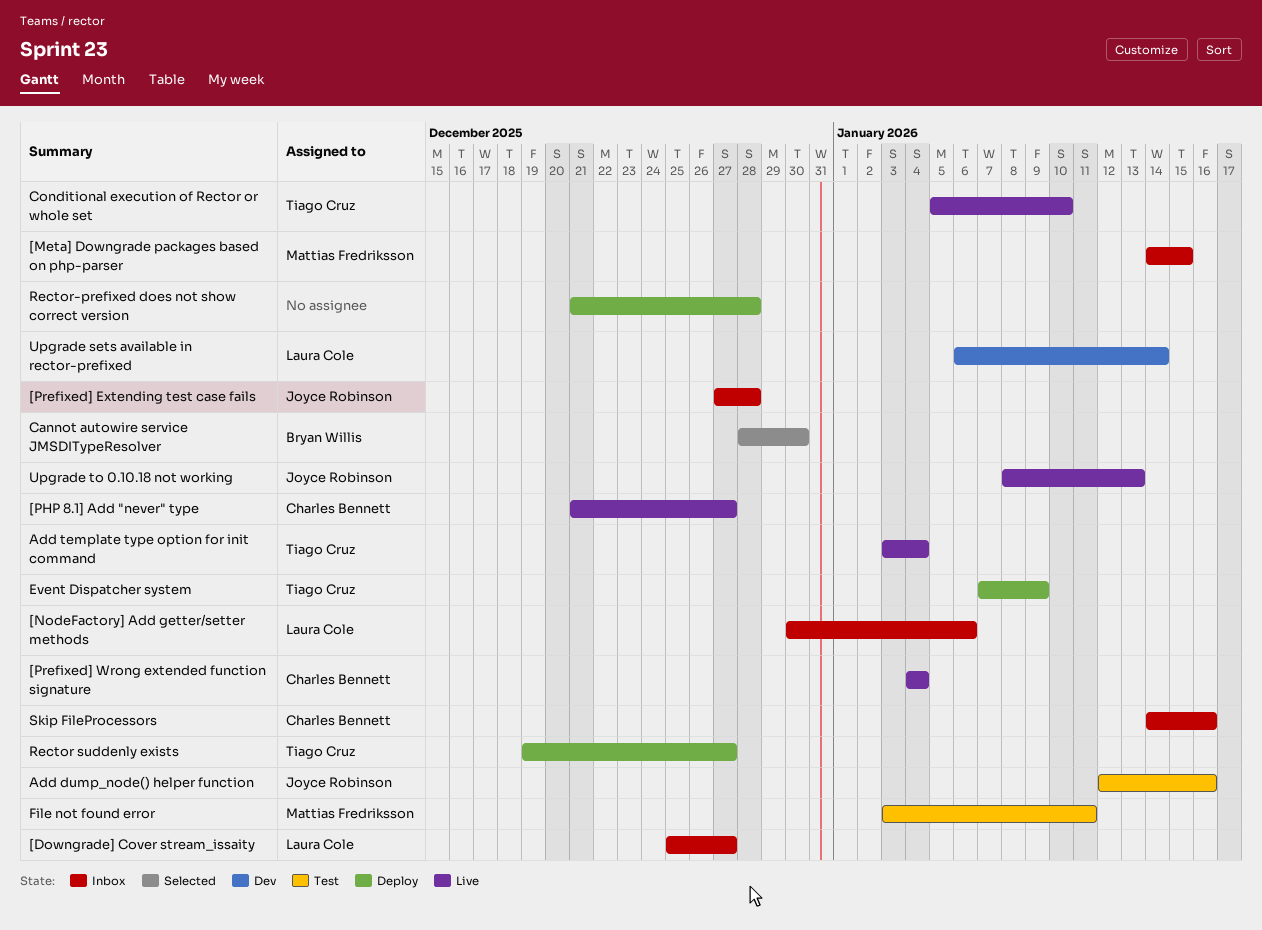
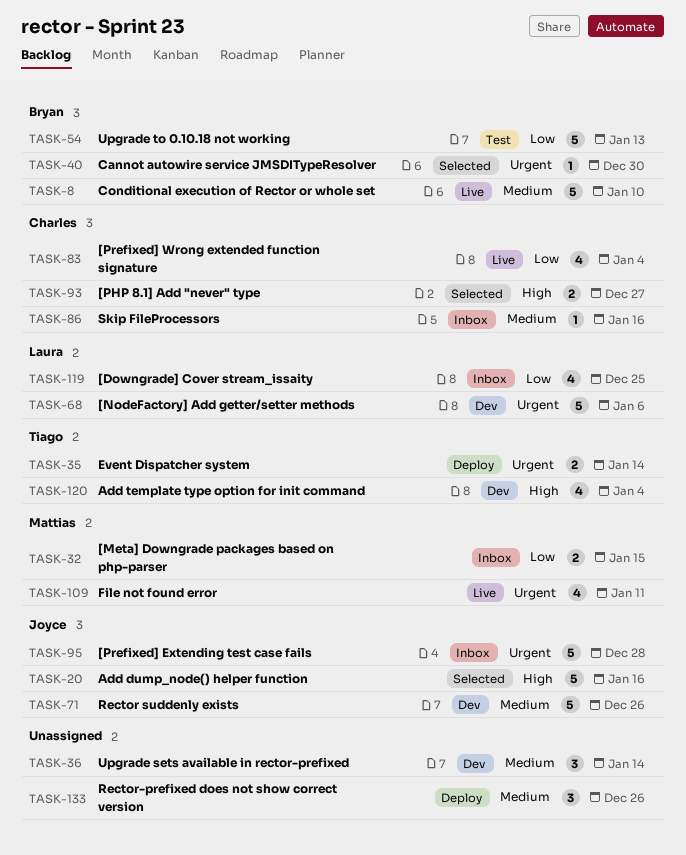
[Downgrade] Cover stream_issaity, due: Dec 27 -> Dec 25
[NodeFactory] Add getter/setter methods, status: Inbox -> Dev
[PHP 8.1] Add "never" type, status: Live -> Selected
Add dump_node() helper function, status: Test -> Selected
Add template type option for init command, status: Live -> Dev
Conditional execution of Rector or whole set, owner: Tiago Cruz -> Bryan Willis
Event Dispatcher system, due: Jan 9 -> Jan 14
File not found error, status: Test -> Live
Rector suddenly exists, status: Deploy -> Dev
Rector suddenly exists, owner: Tiago Cruz -> Joyce Robinson
Rector suddenly exists, due: Dec 27 -> Dec 26
Rector-prefixed does not show correct version, due: Dec 28 -> Dec 26
Upgrade sets available in rector-prefixed, owner: Laura Cole -> none
Upgrade to 0.10.18 not working, status: Live -> Test
Upgrade to 0.10.18 not working, owner: Joyce Robinson -> Bryan Willis

